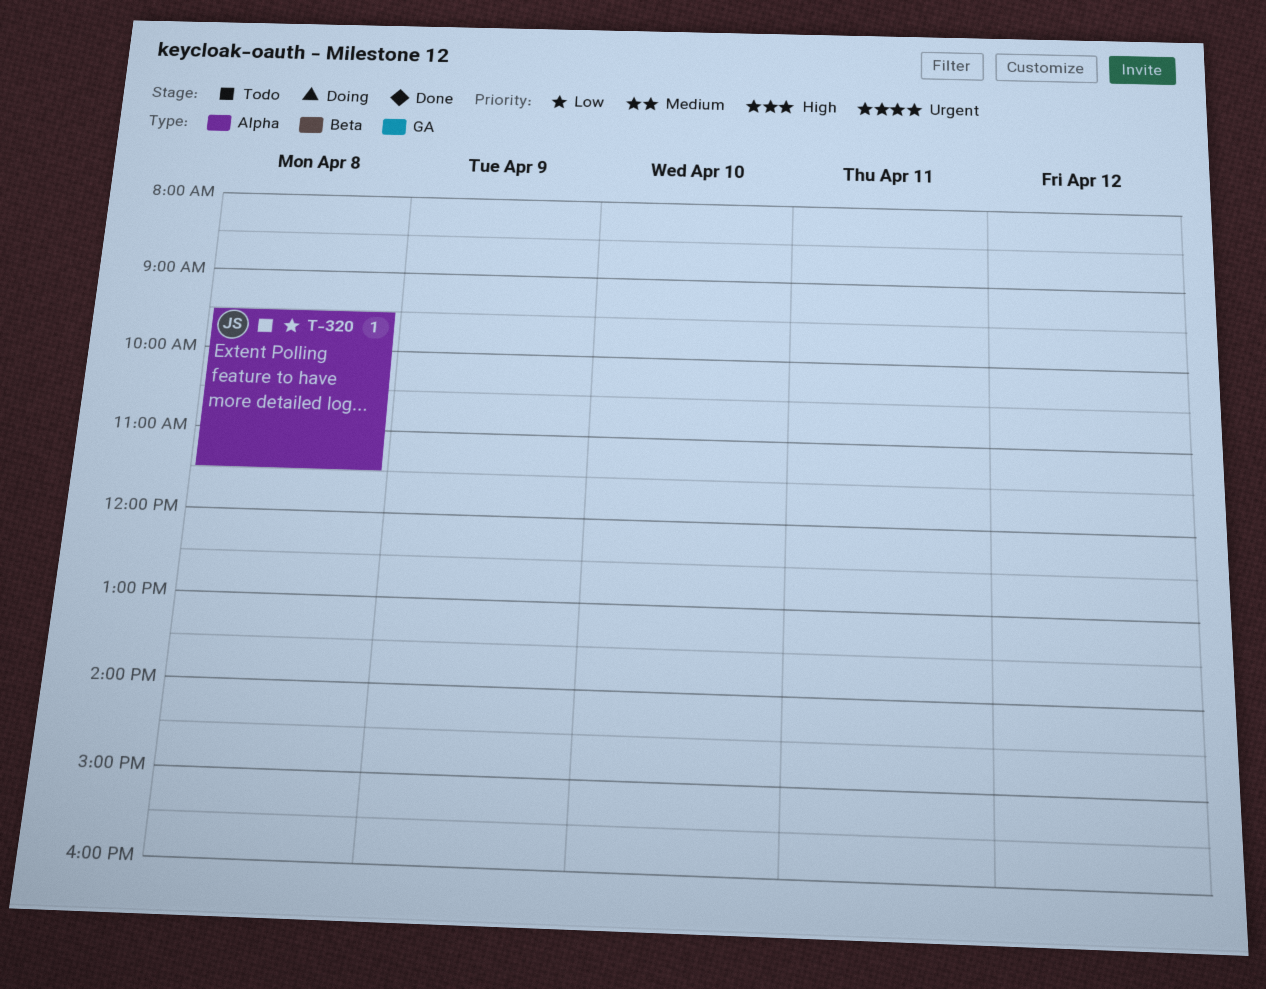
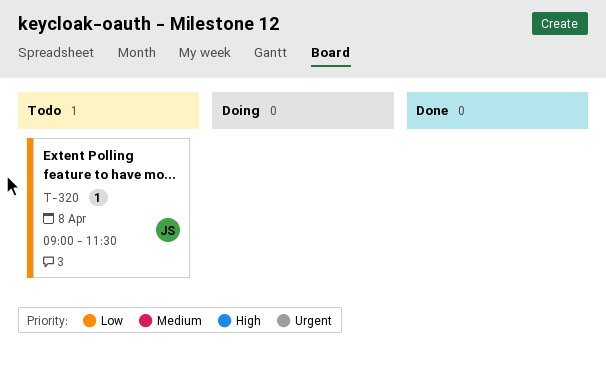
T-320, begins: 09:30 -> 09:00

